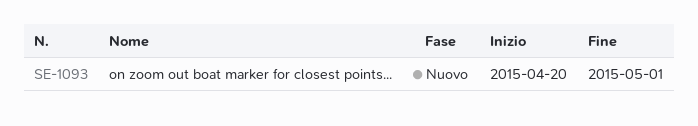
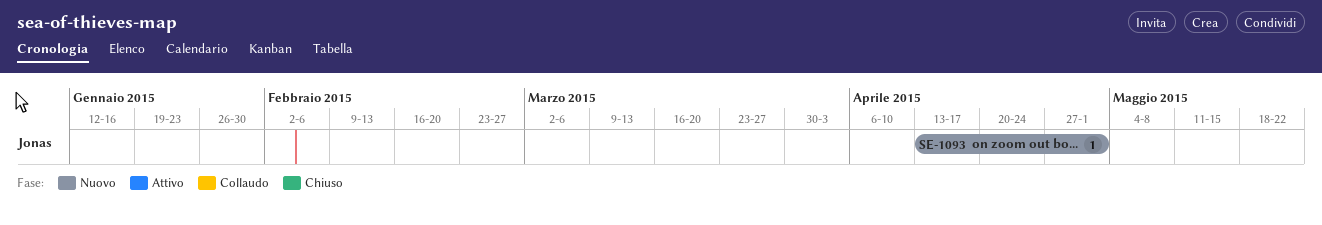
SE-1093, start: Apr 20 -> Apr 13

